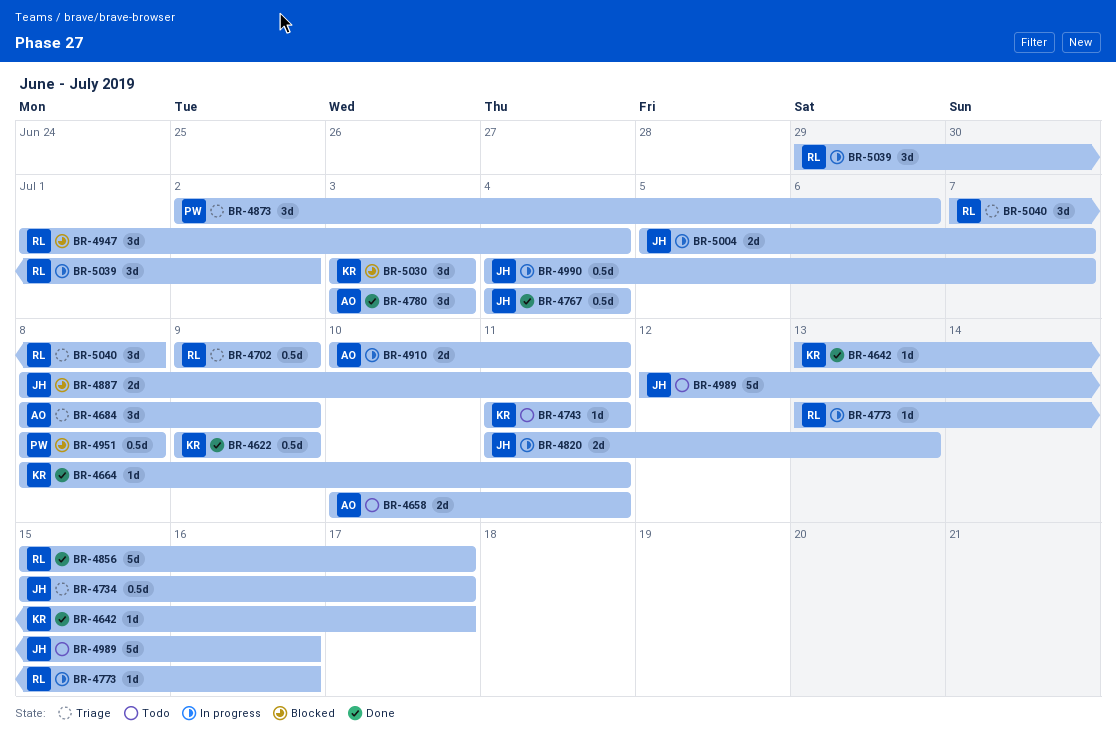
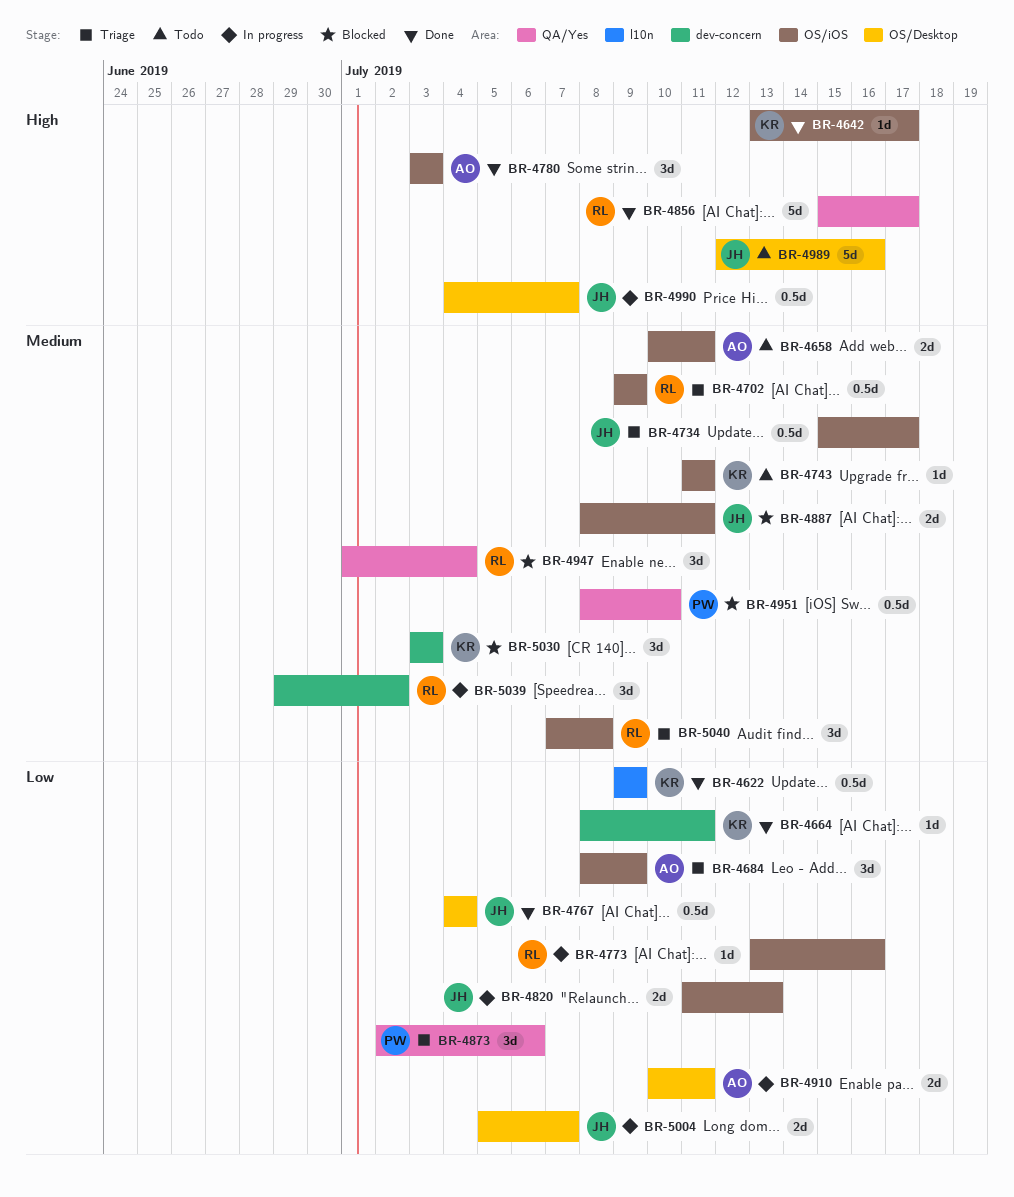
BR-4951, due: Jul 8 -> Jul 10

